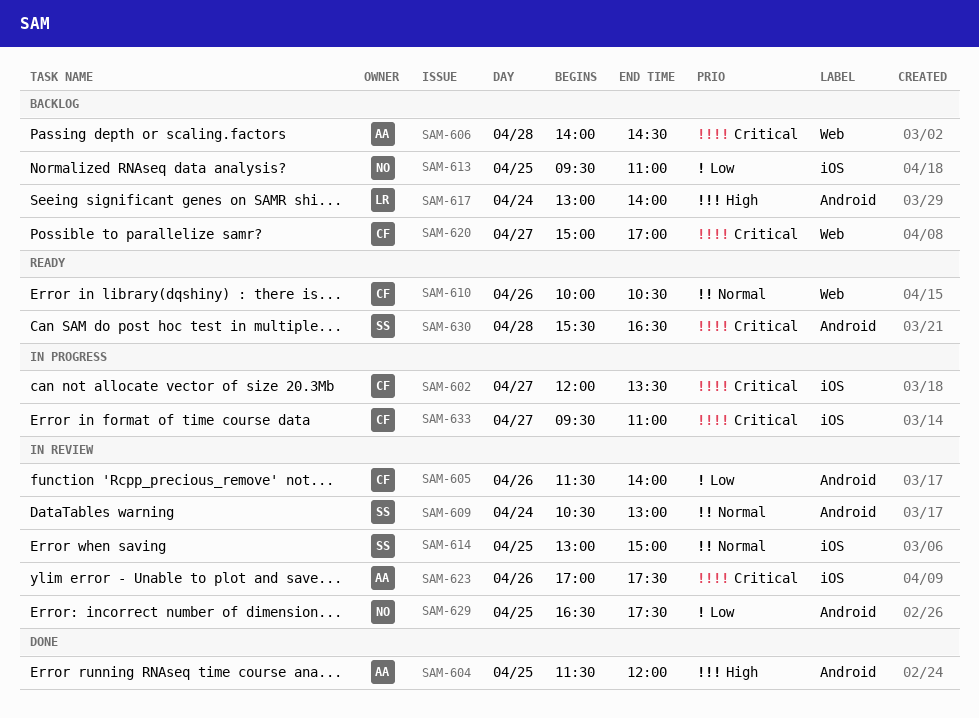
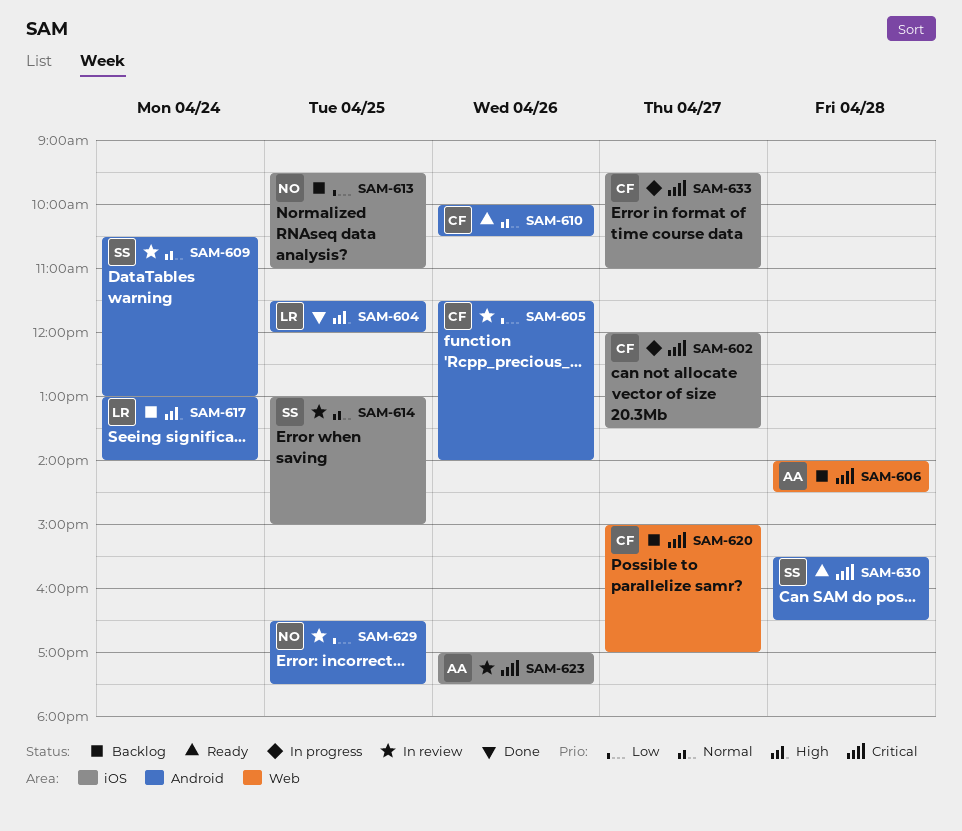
SAM-604, owner: AA -> LR
SAM-610, label: Web -> Android

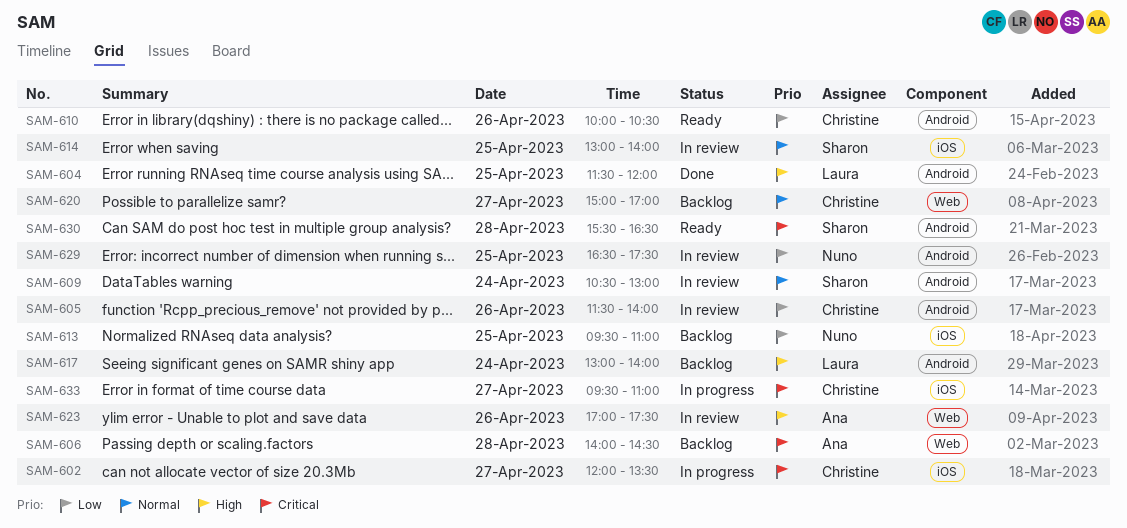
SAM-610, priority: Normal -> Low
SAM-614, ends: 15:00 -> 14:00
SAM-620, priority: Critical -> Normal
SAM-623, priority: Critical -> High
SAM-623, label: iOS -> Web

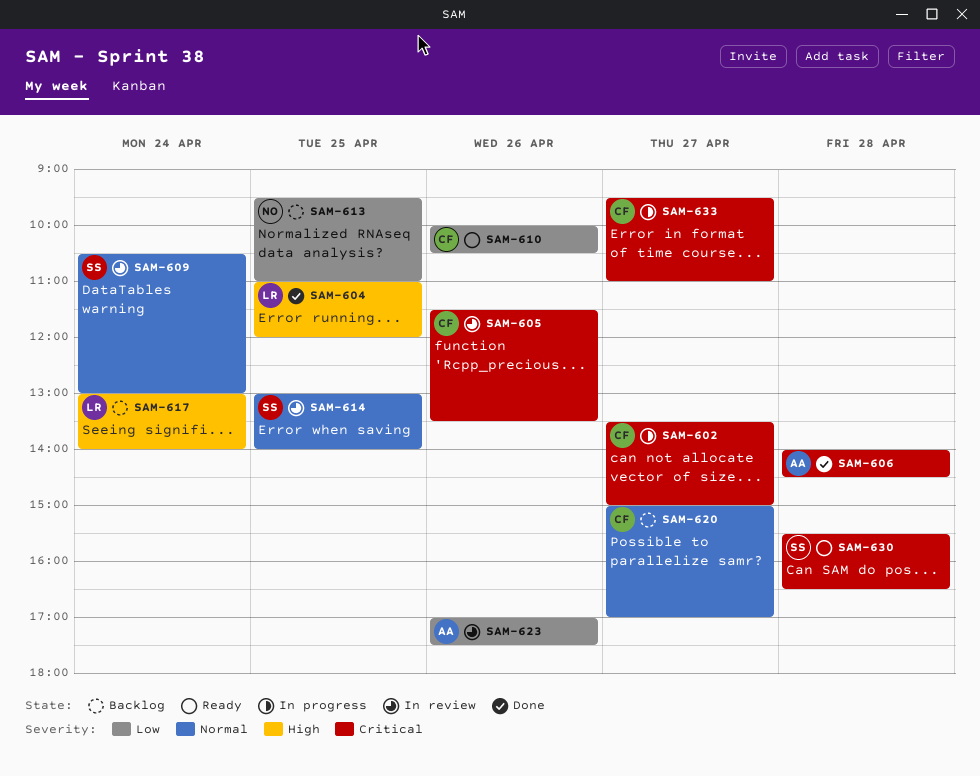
SAM-602, begins: 12:00 -> 13:30
SAM-602, ends: 13:30 -> 15:00
SAM-604, begins: 11:30 -> 11:00
SAM-605, priority: Low -> Critical
SAM-605, ends: 14:00 -> 13:30
SAM-606, status: Backlog -> Done
SAM-623, priority: High -> Low
SAM-629: present -> none

